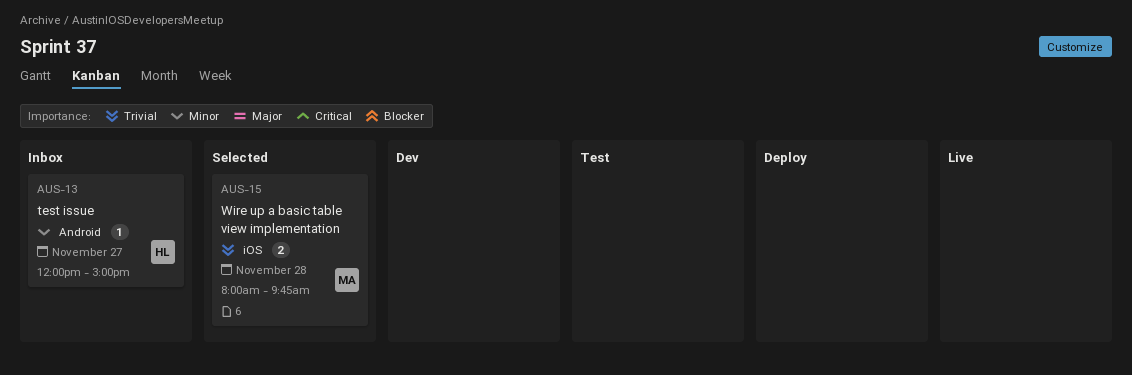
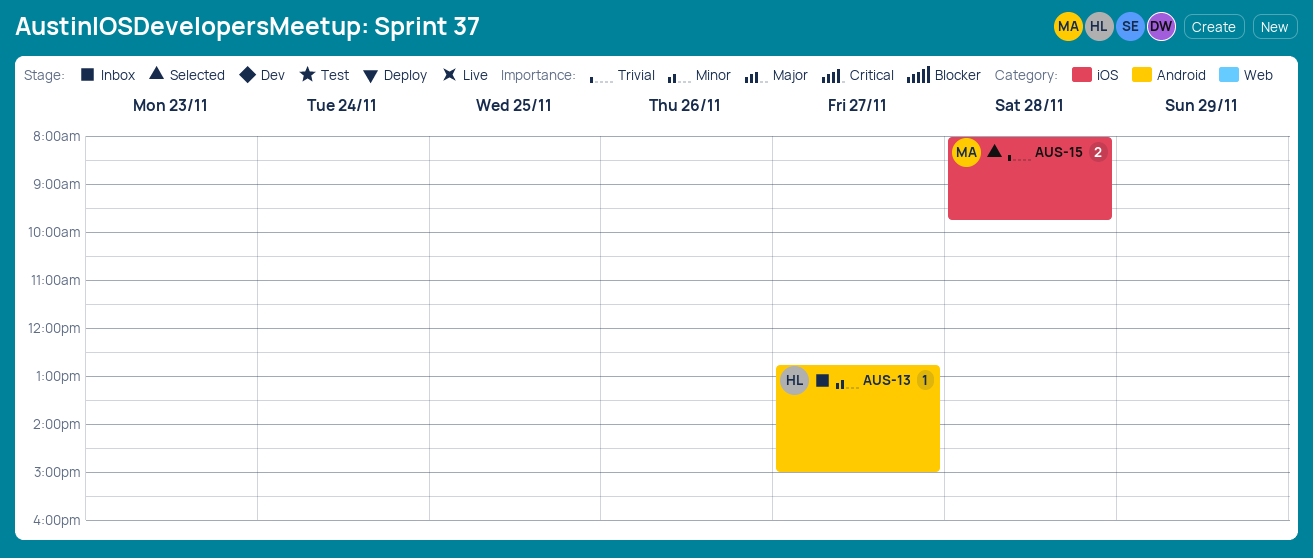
AUS-13, begins: 12:00 -> 12:45

